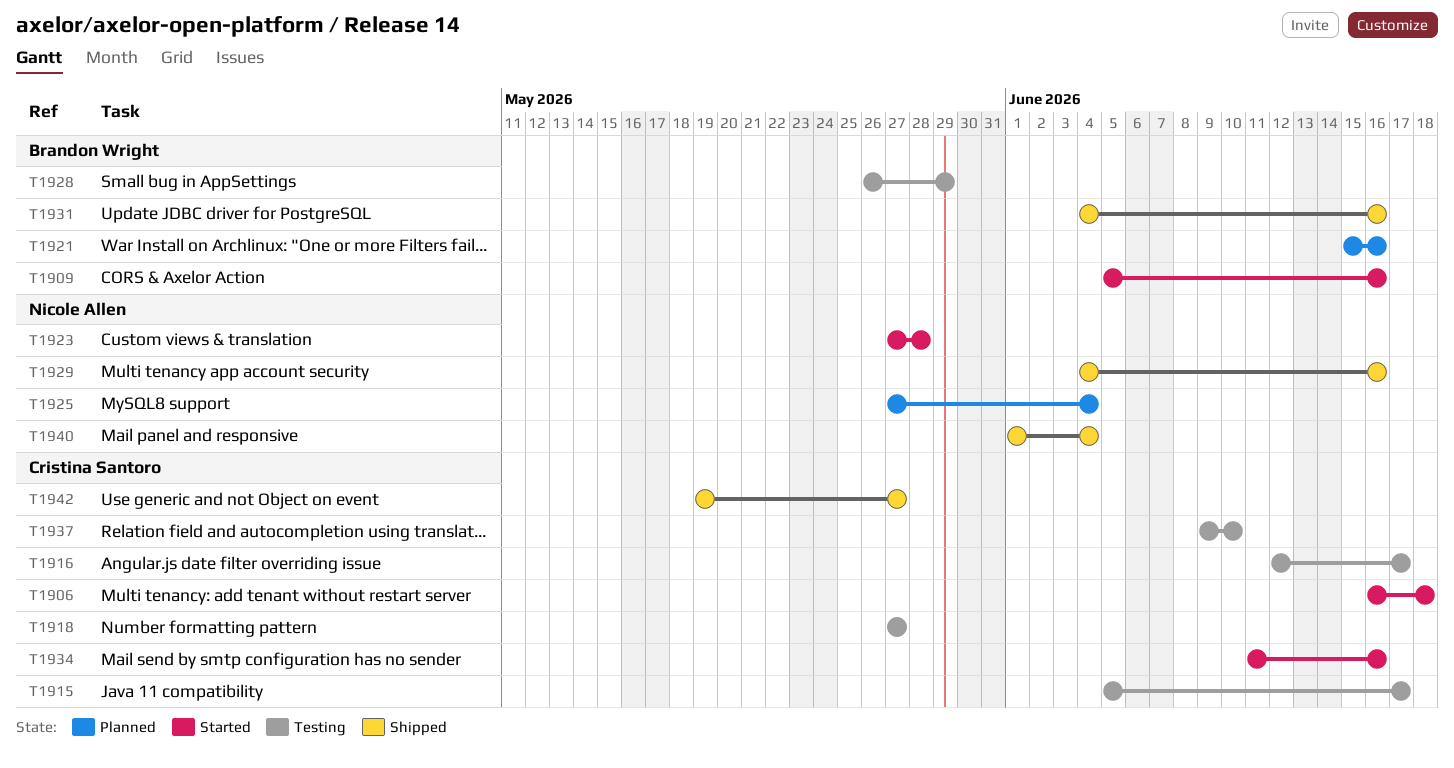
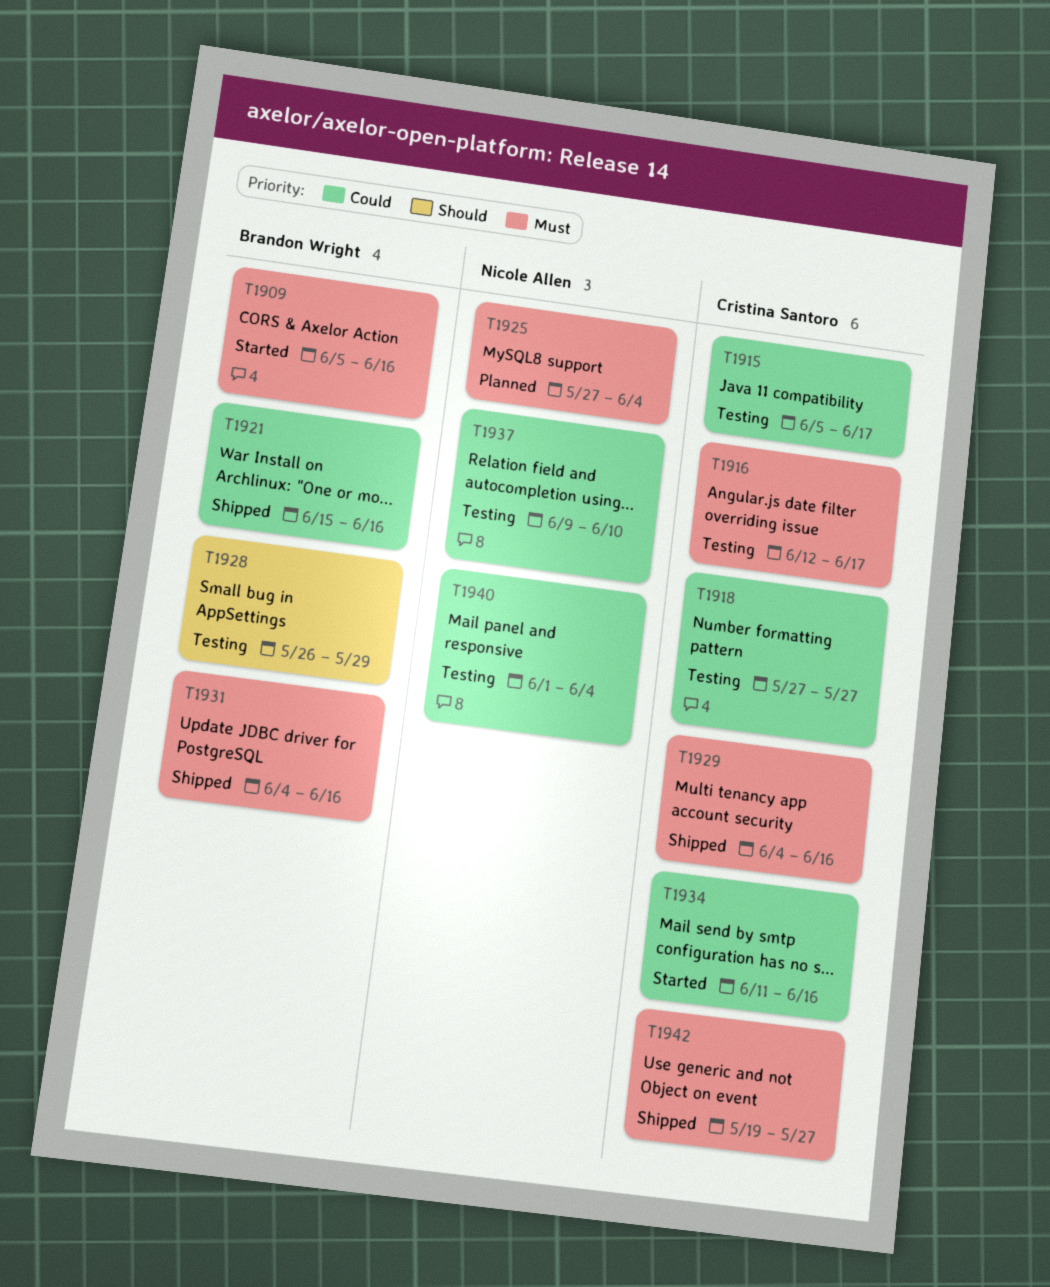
T1906: present -> none
T1921, status: Planned -> Shipped
T1923: present -> none
T1929, owner: Nicole Allen -> Cristina Santoro
T1937, owner: Cristina Santoro -> Nicole Allen
T1940, status: Shipped -> Testing

